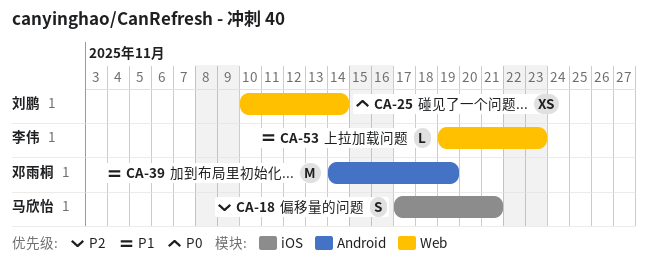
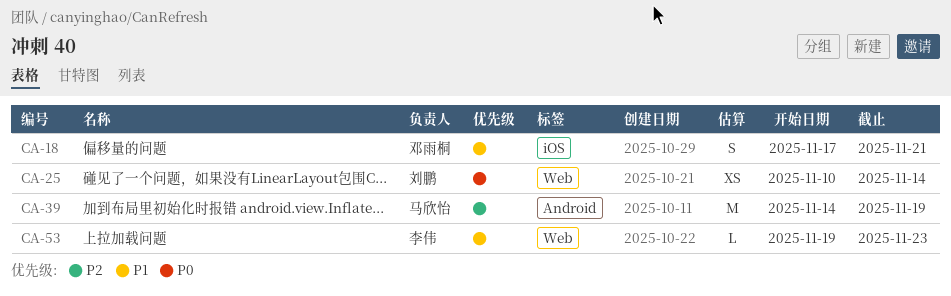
CA-18, owner: 马欣怡 -> 邓雨桐
CA-18, priority: P2 -> P1
CA-39, owner: 邓雨桐 -> 马欣怡
CA-39, priority: P1 -> P2

